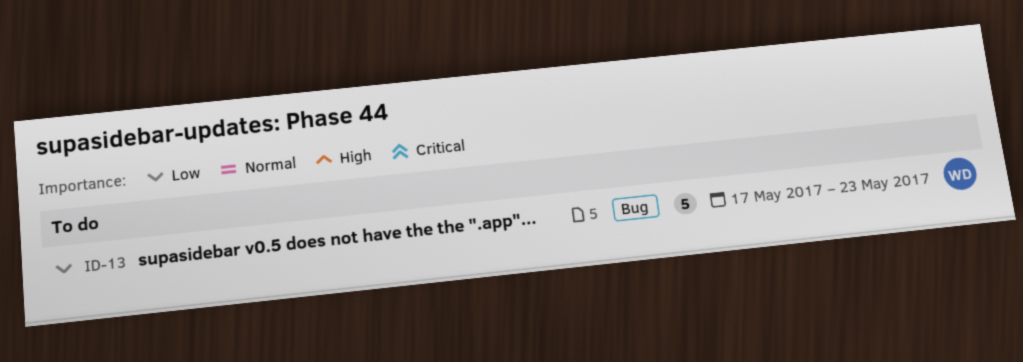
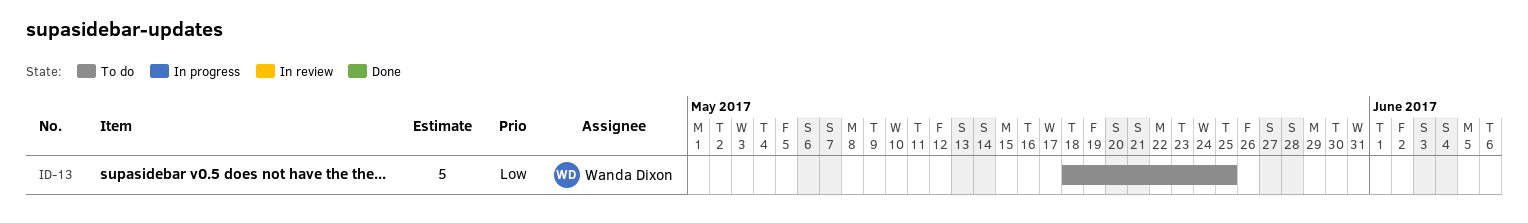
ID-13, start: May 17 -> May 18
ID-13, due: May 23 -> May 25

